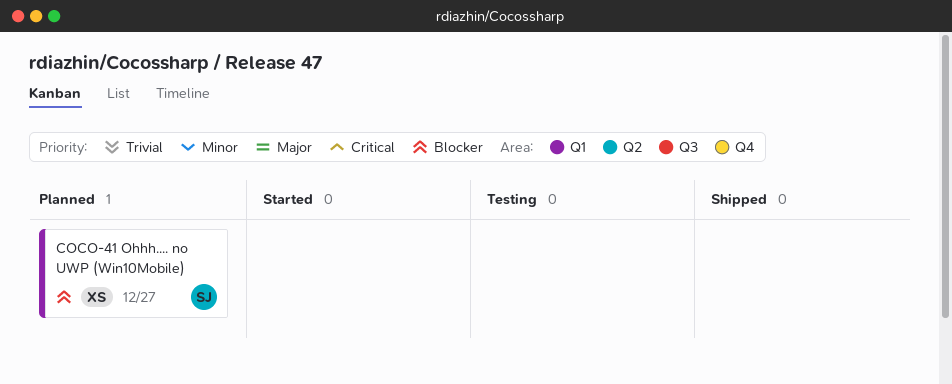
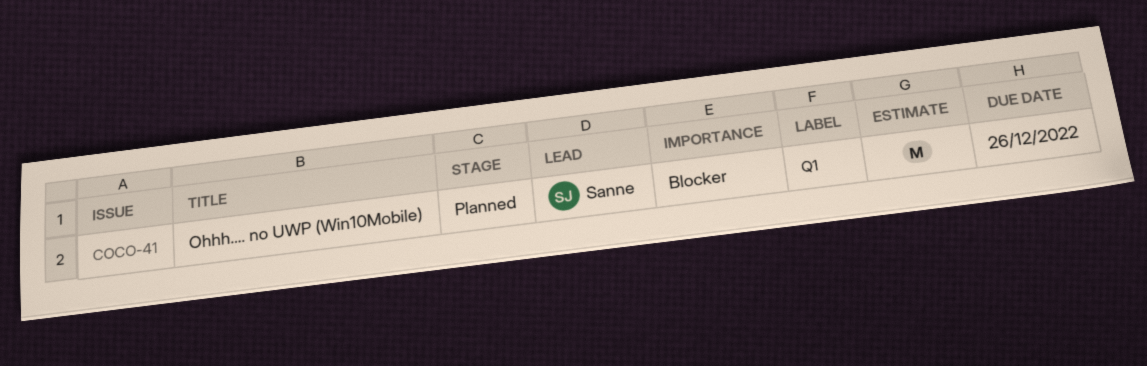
COCO-41, estimate: XS -> M
COCO-41, due: Dec 27 -> Dec 26

